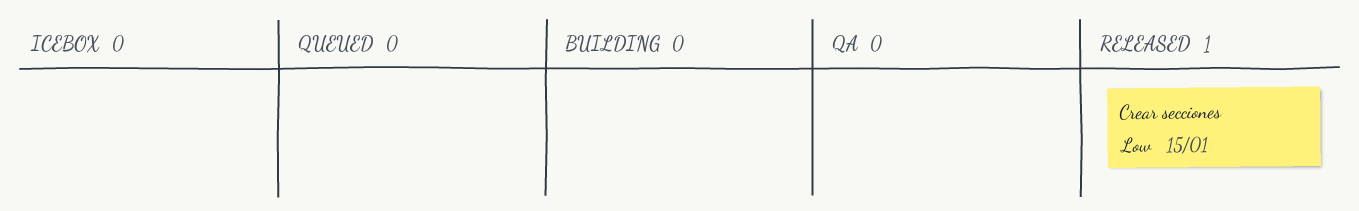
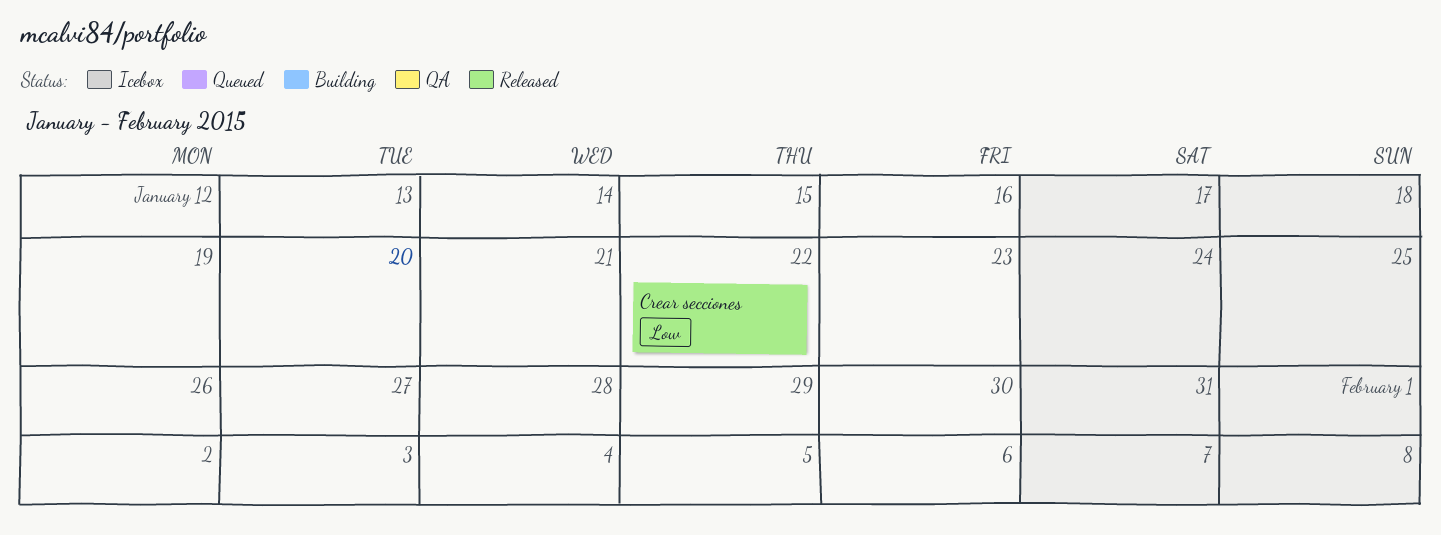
Crear secciones, due: Jan 15 -> Jan 22

